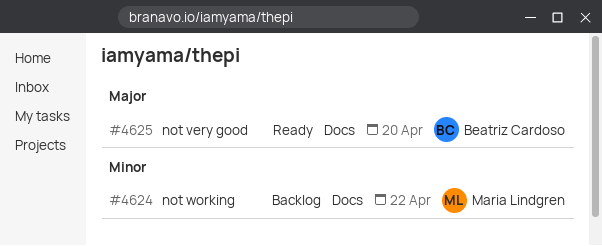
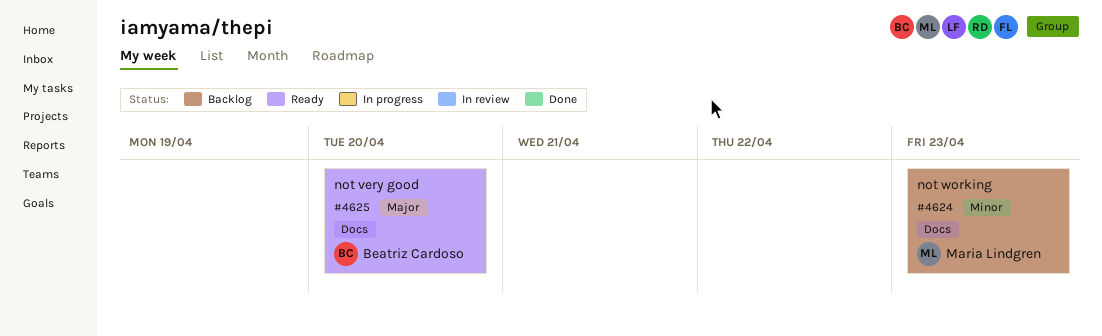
#4624, due: Apr 22 -> Apr 23

